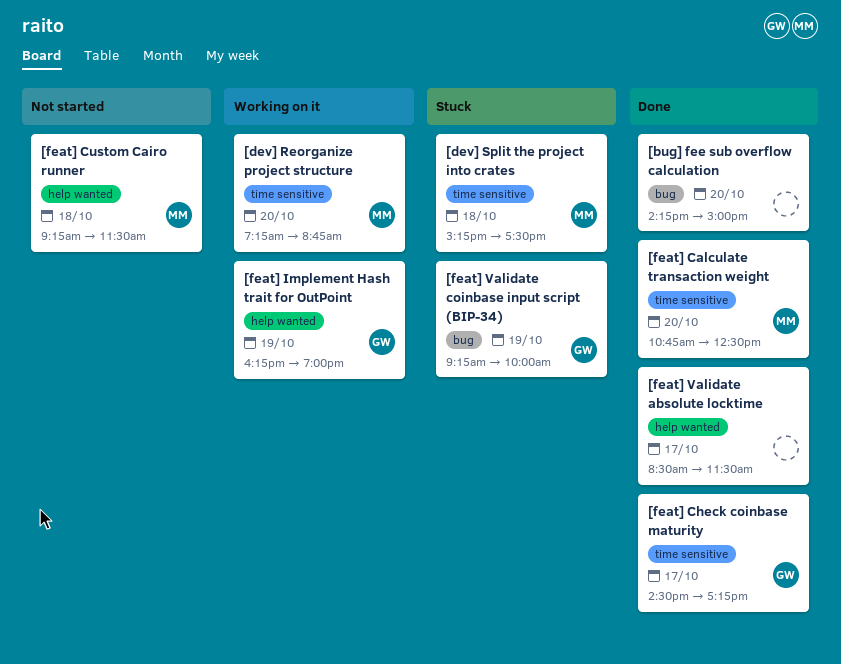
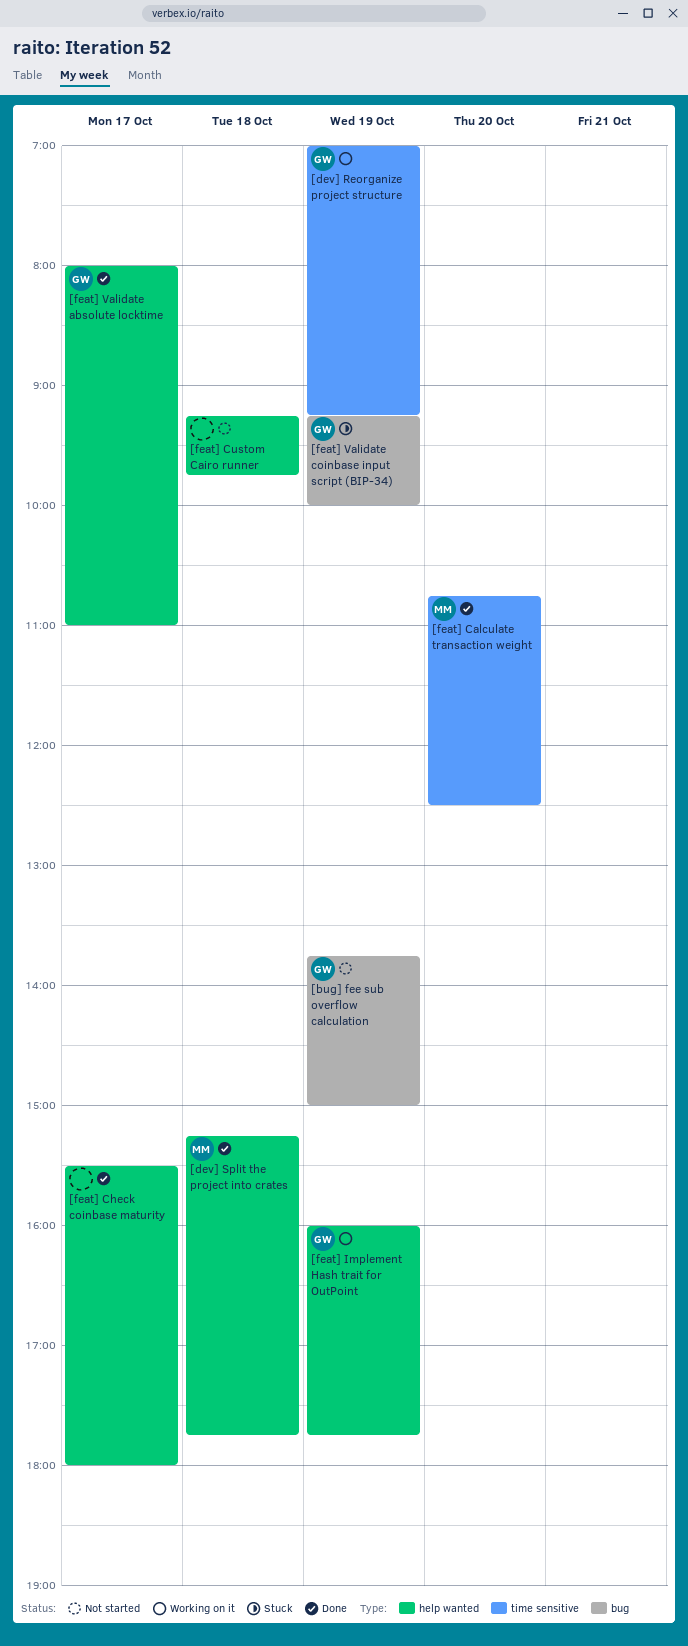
[bug] fee sub overflow calculation, status: Done -> Not started
[bug] fee sub overflow calculation, owner: none -> GW
[bug] fee sub overflow calculation, day: Oct 20 -> Oct 19
[bug] fee sub overflow calculation, begins: 14:15 -> 13:45
[dev] Reorganize project structure, owner: MM -> GW
[dev] Reorganize project structure, day: Oct 20 -> Oct 19
[dev] Reorganize project structure, begins: 07:15 -> 07:00
[dev] Reorganize project structure, ends: 08:45 -> 09:15
[dev] Split the project into crates, status: Stuck -> Done
[dev] Split the project into crates, label: time sensitive -> help wanted
[dev] Split the project into crates, ends: 17:30 -> 17:45
[feat] Check coinbase maturity, owner: GW -> none
[feat] Check coinbase maturity, label: time sensitive -> help wanted
[feat] Check coinbase maturity, begins: 14:30 -> 15:30
[feat] Check coinbase maturity, ends: 17:15 -> 18:00
[feat] Custom Cairo runner, owner: MM -> none
[feat] Custom Cairo runner, ends: 11:30 -> 09:45
[feat] Implement Hash trait for OutPoint, begins: 16:15 -> 16:00
[feat] Implement Hash trait for OutPoint, ends: 19:00 -> 17:45
[feat] Validate absolute locktime, owner: none -> GW
[feat] Validate absolute locktime, begins: 08:30 -> 08:00
[feat] Validate absolute locktime, ends: 11:30 -> 11:00

